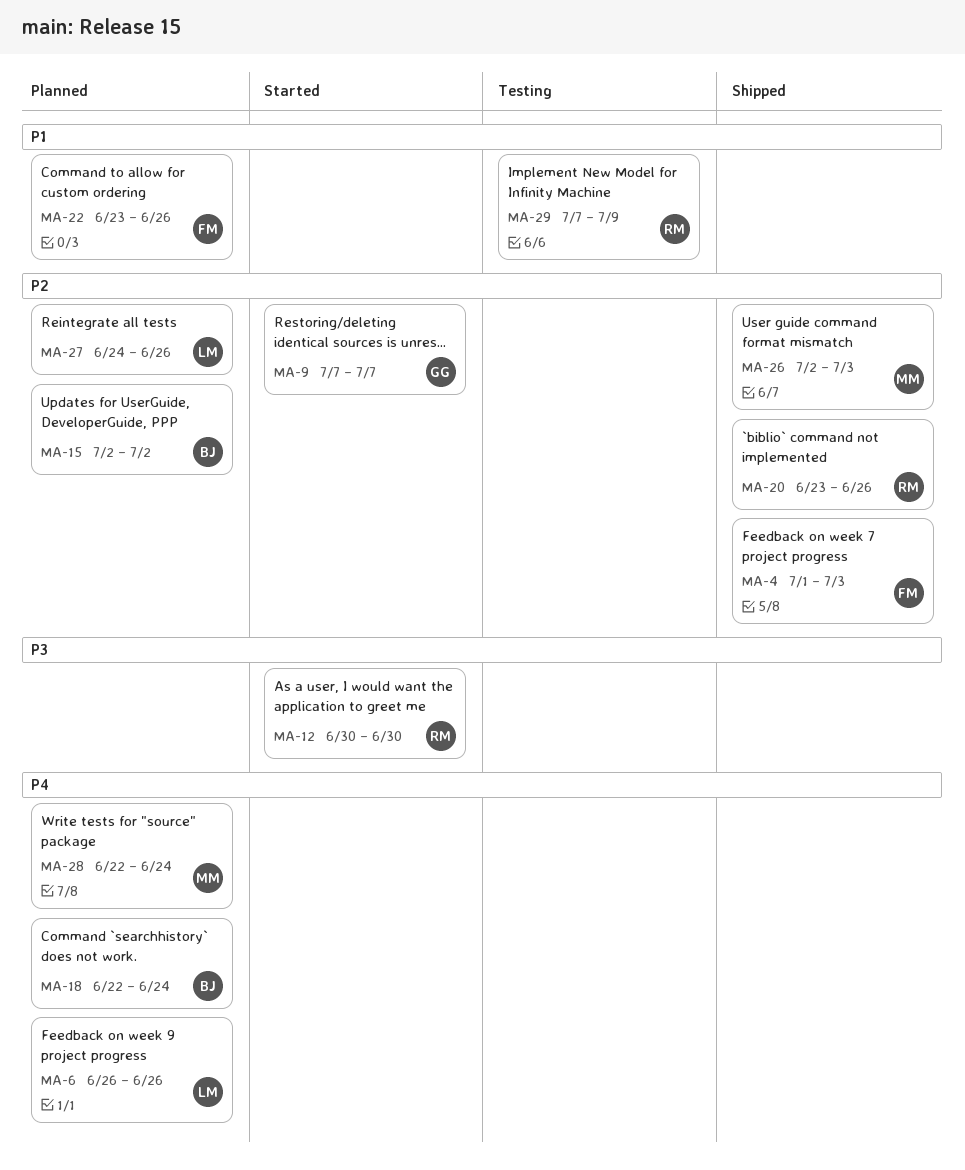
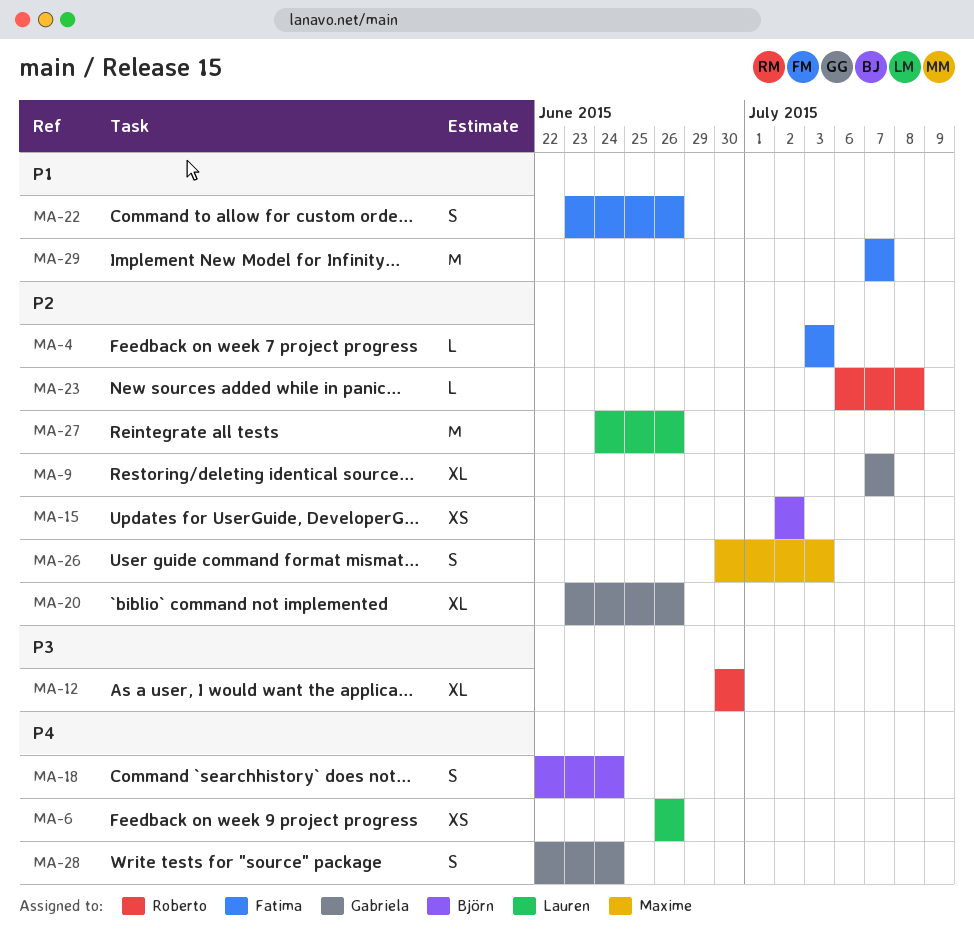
MA-4, start: Jul 1 -> Jul 3
MA-20, owner: Roberto -> Gabriela
MA-23: none -> present
MA-26, start: Jul 2 -> Jun 30
MA-28, owner: Maxime -> Gabriela
MA-29, owner: Roberto -> Fatima
MA-29, due: Jul 9 -> Jul 7

